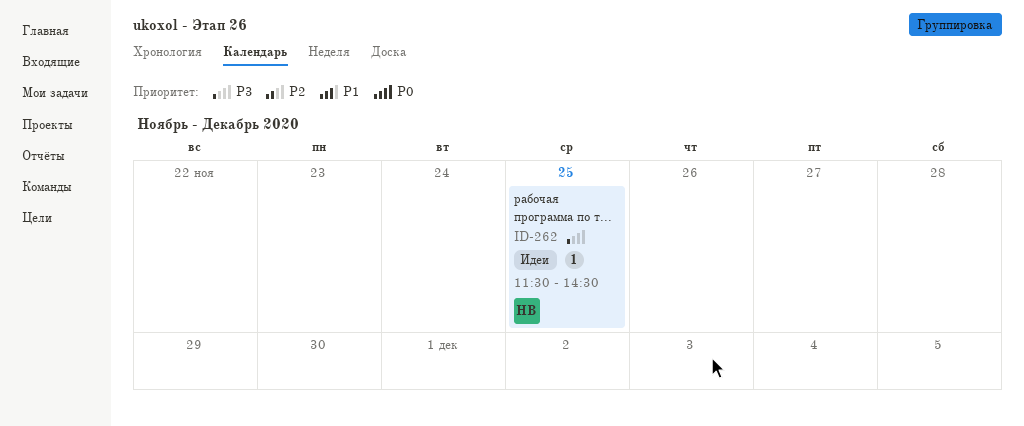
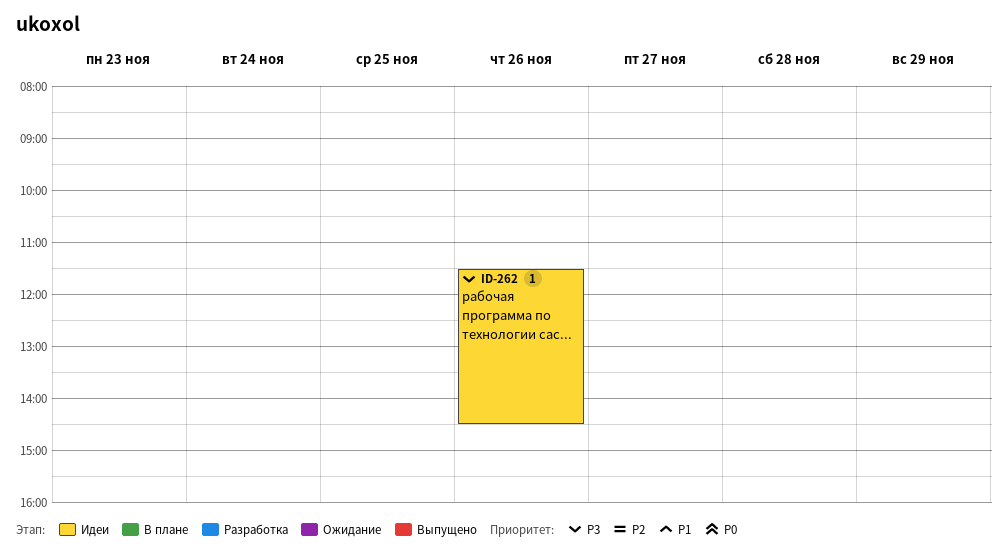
ID-262, day: Nov 25 -> Nov 26

